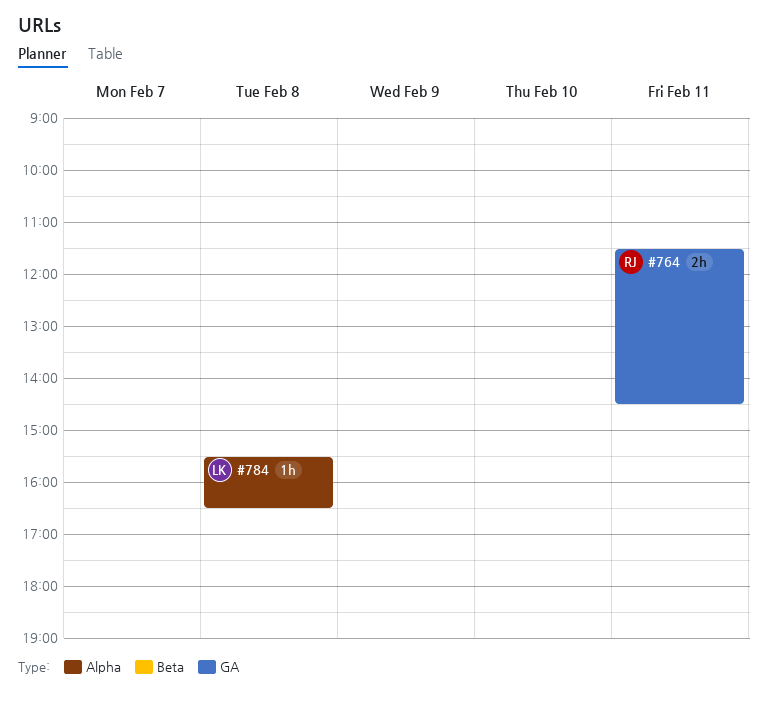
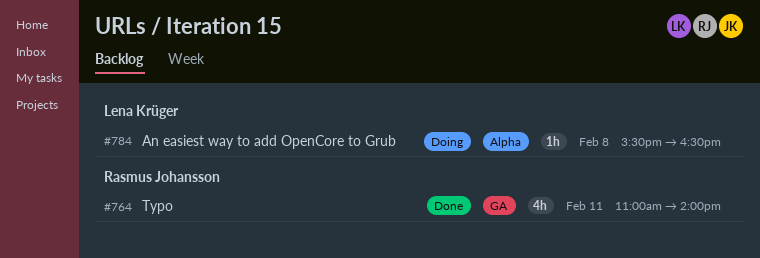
#764, estimate: 2h -> 4h
#764, begins: 11:30 -> 11:00
#764, ends: 14:30 -> 14:00

